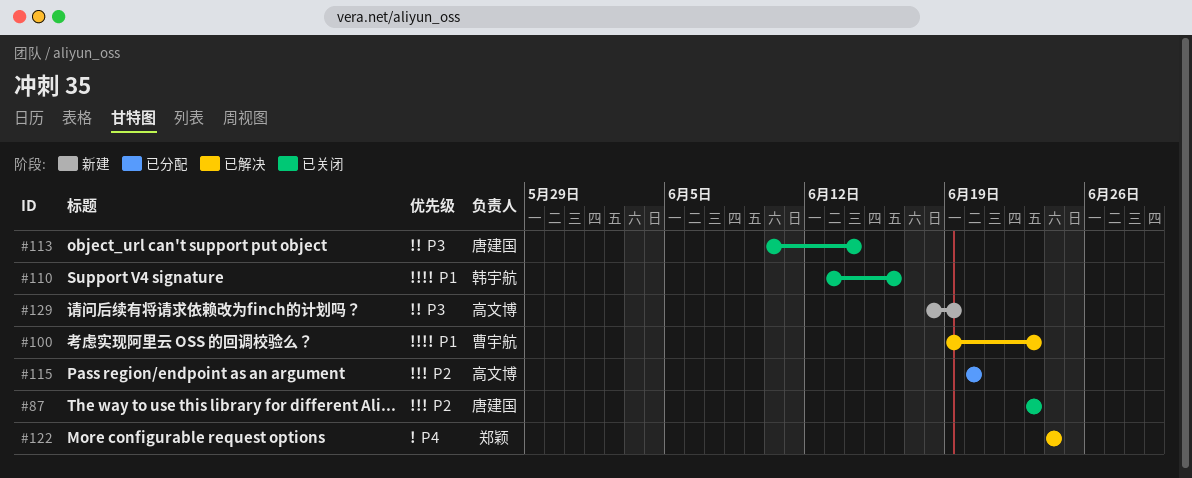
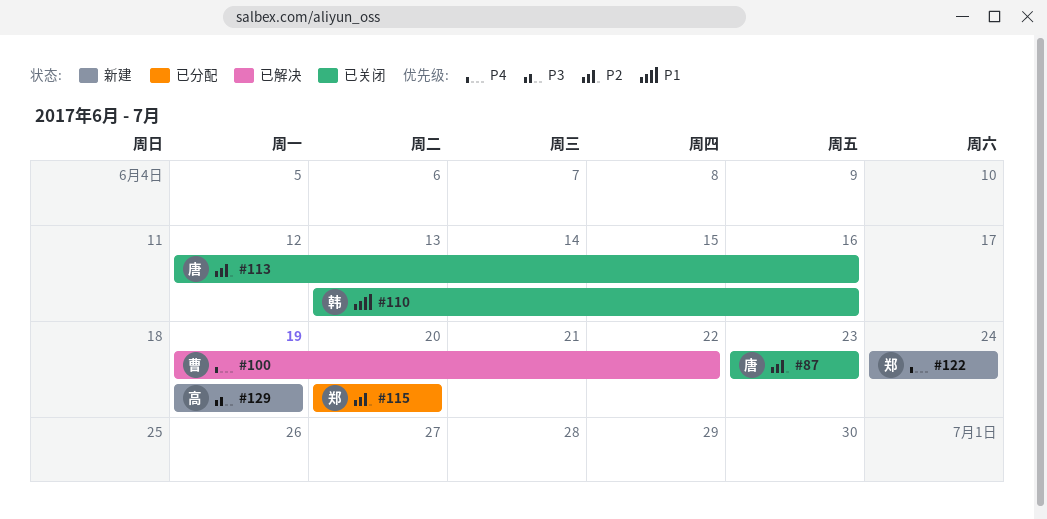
#100, priority: P1 -> P4
#100, due: Jun 23 -> Jun 22
#113, priority: P3 -> P2
#113, start: Jun 10 -> Jun 12
#113, due: Jun 14 -> Jun 16
#115, owner: 高文博 -> 郑颖
#122, status: 已解决 -> 新建
#129, start: Jun 18 -> Jun 19

